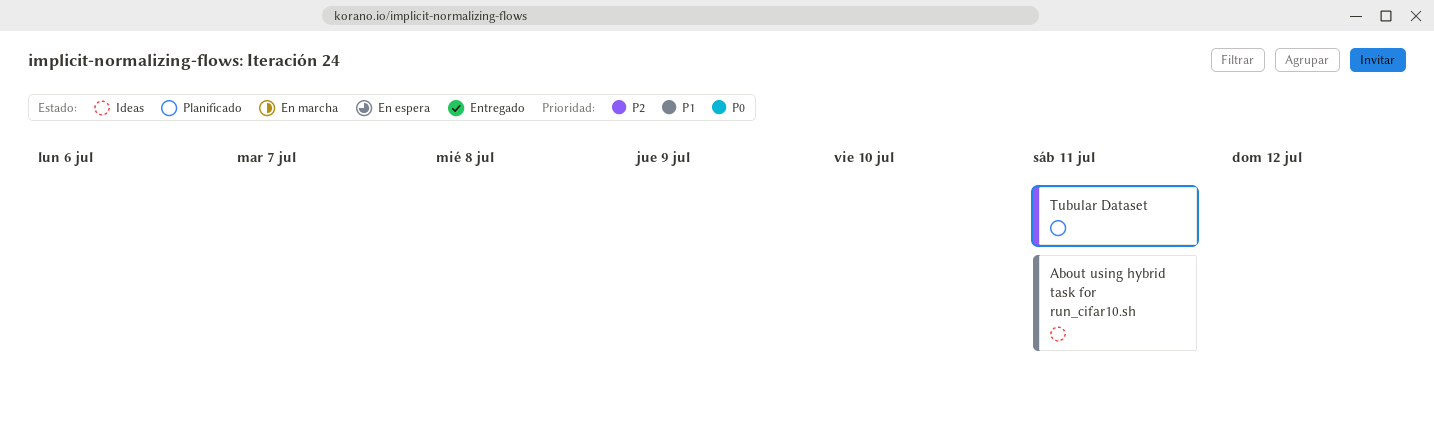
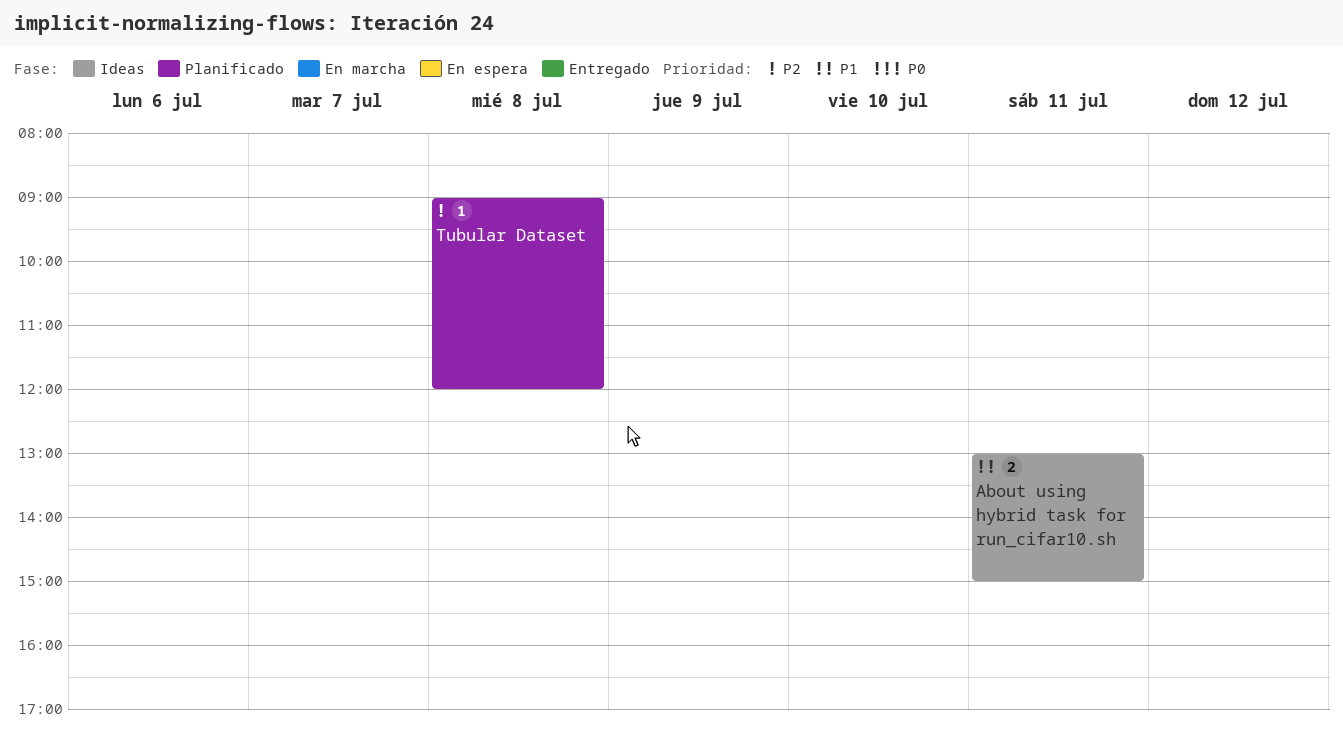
Tubular Dataset, day: Jul 11 -> Jul 8

